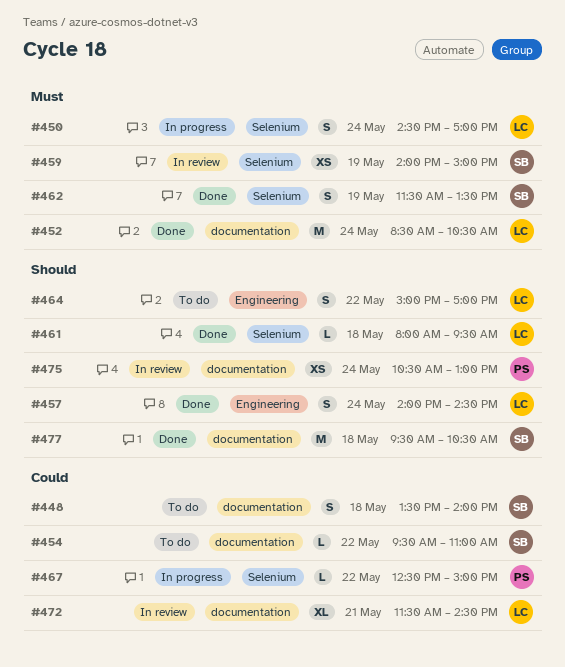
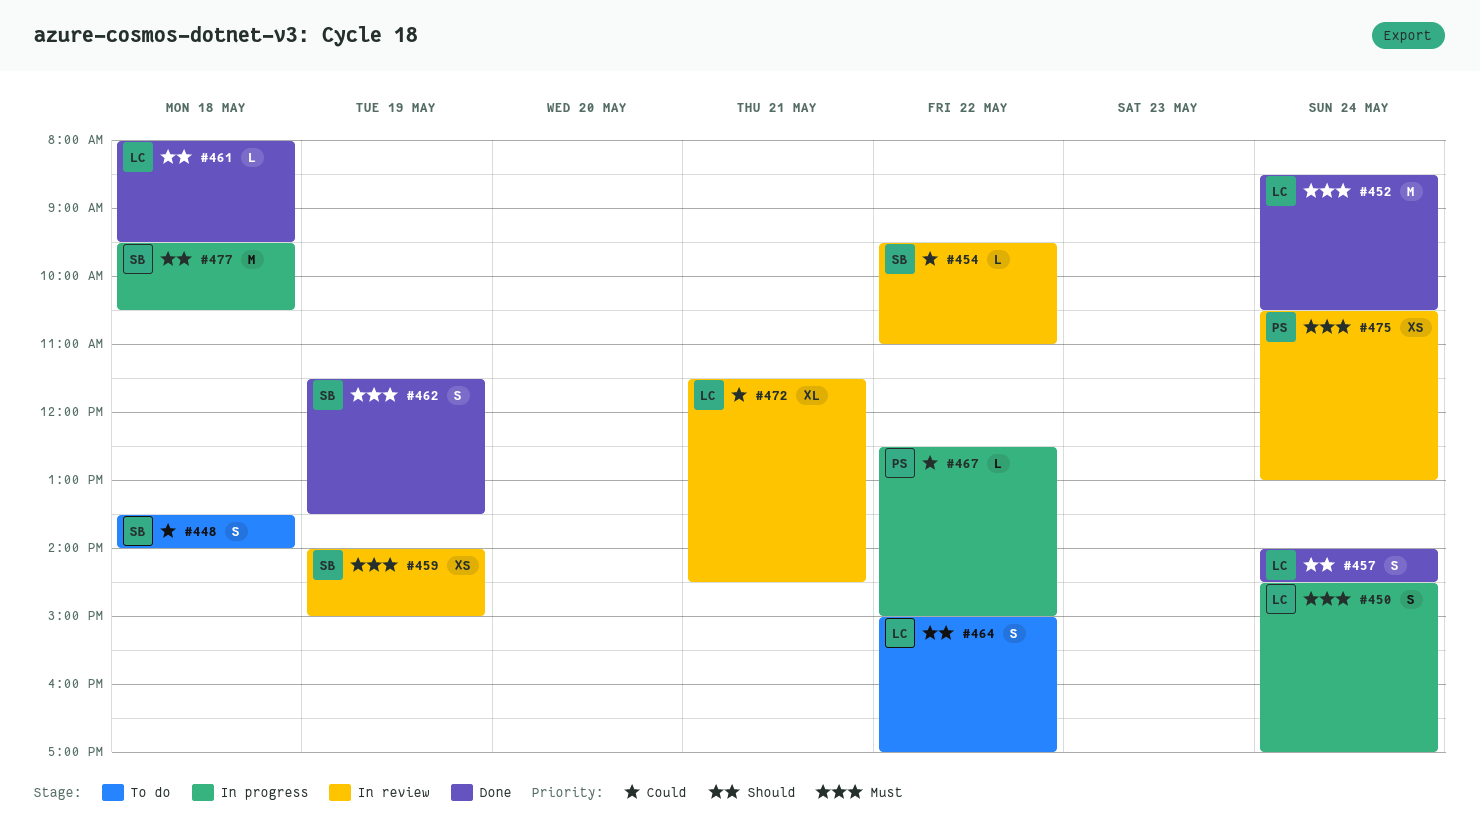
#454, status: To do -> In review
#475, priority: Should -> Must
#477, status: Done -> In progress

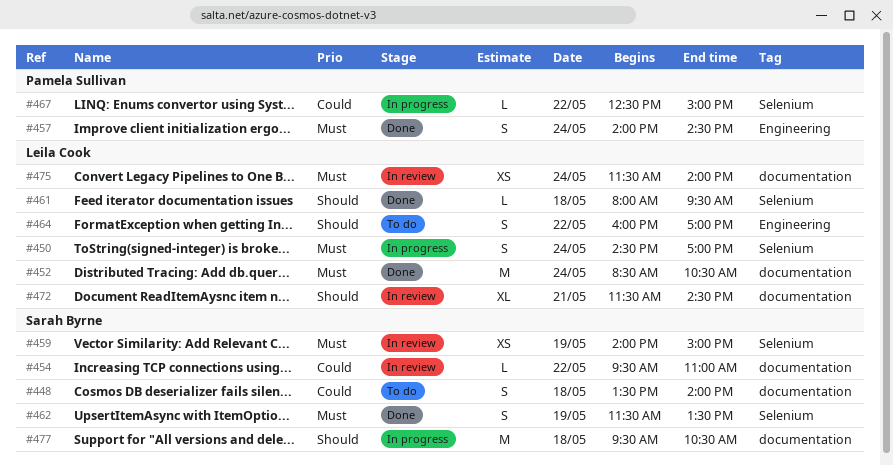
#457, owner: Leila Cook -> Pamela Sullivan
#457, priority: Should -> Must
#464, begins: 15:00 -> 16:00
#472, priority: Could -> Should
#475, owner: Pamela Sullivan -> Leila Cook
#475, begins: 10:30 -> 11:30
#475, ends: 13:00 -> 14:00

